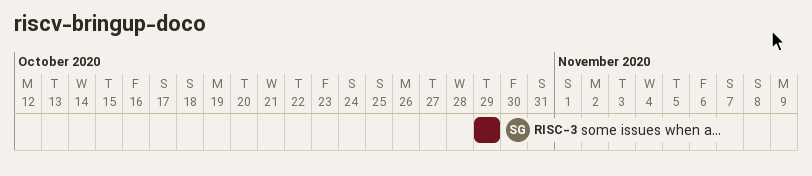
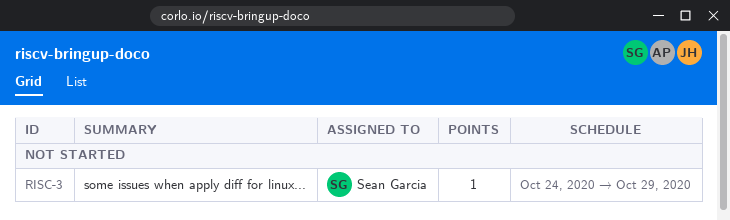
RISC-3, start: Oct 29 -> Oct 24

